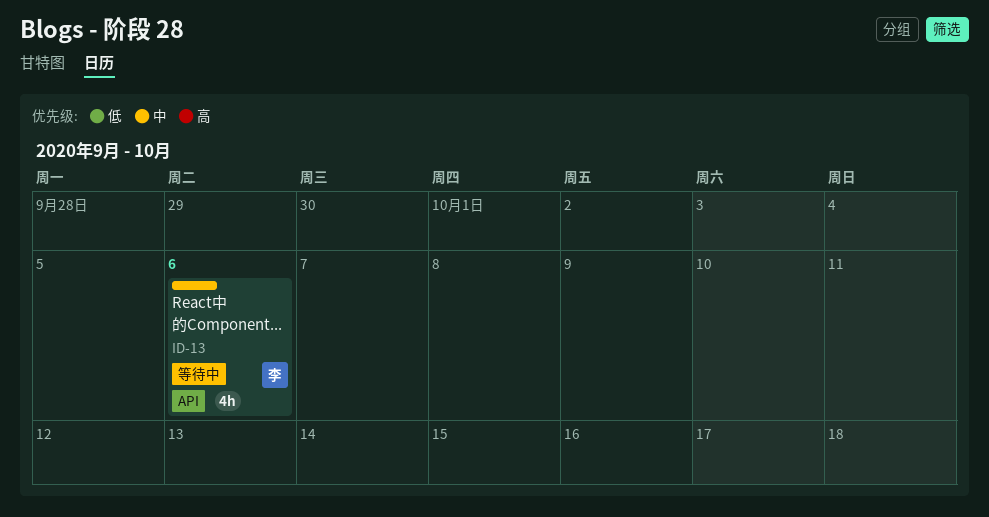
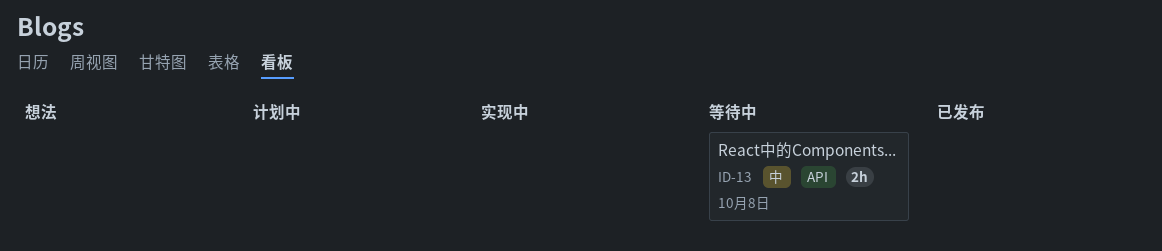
ID-13, estimate: 4h -> 2h
ID-13, due: Oct 6 -> Oct 8

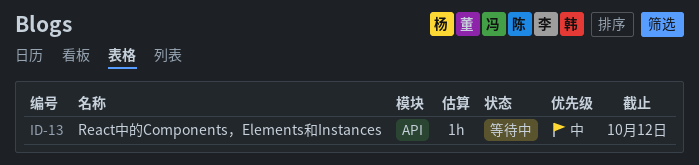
ID-13, estimate: 2h -> 1h
ID-13, due: Oct 8 -> Oct 12

